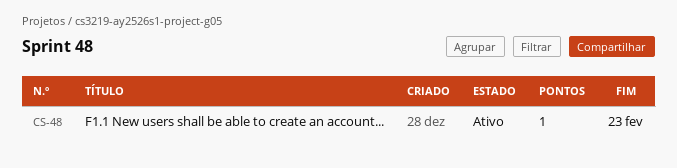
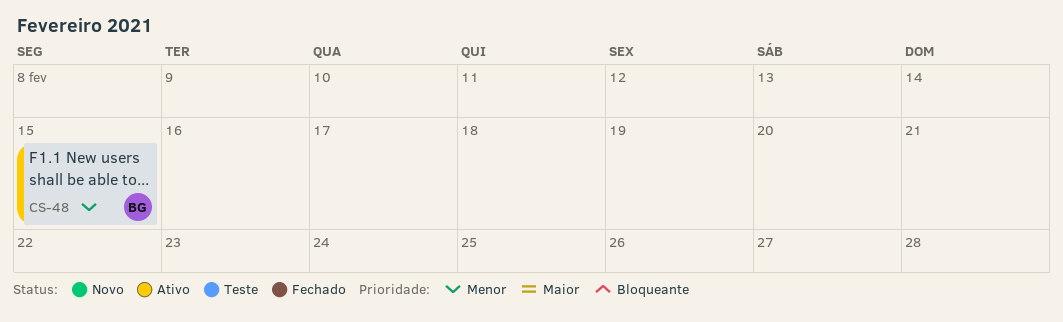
CS-48, due: Feb 23 -> Feb 15

